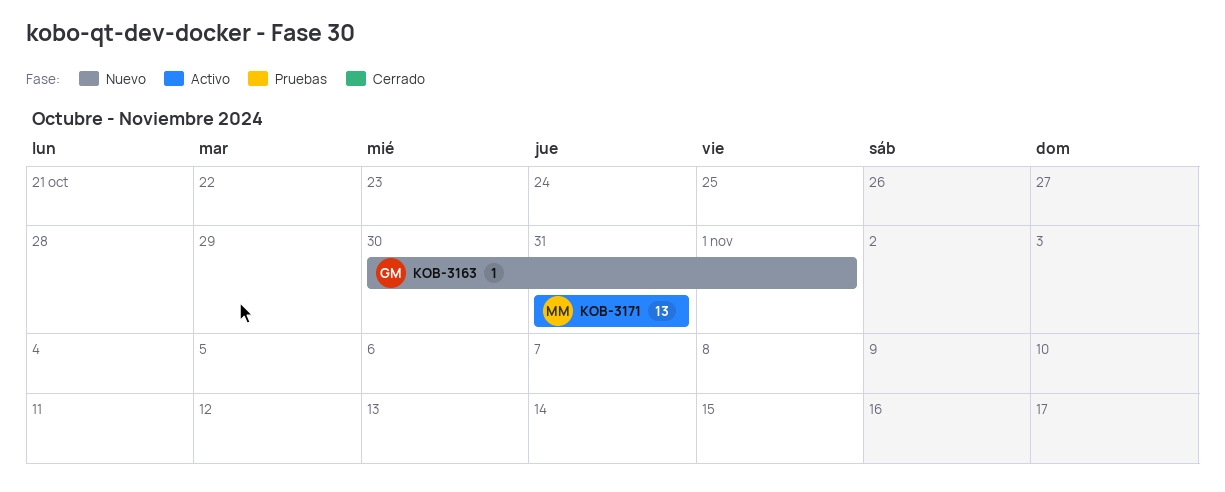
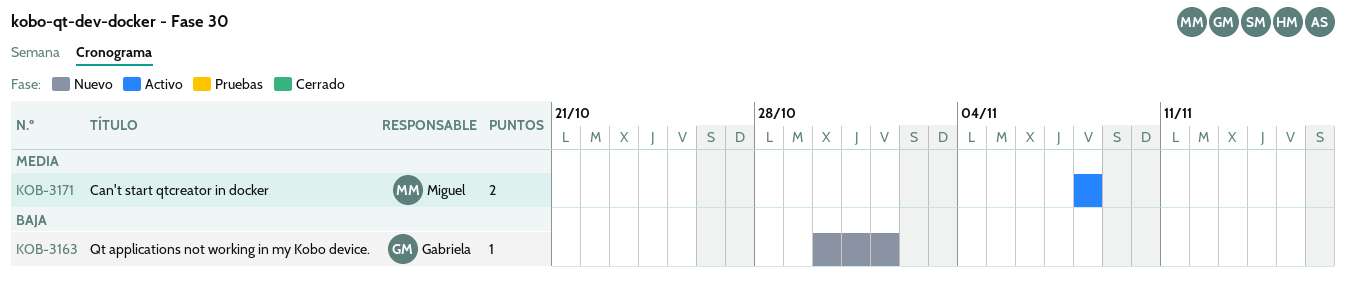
KOB-3171, estimate: 13 -> 2
KOB-3171, start: Oct 31 -> Nov 8
KOB-3171, due: Oct 31 -> Nov 8

